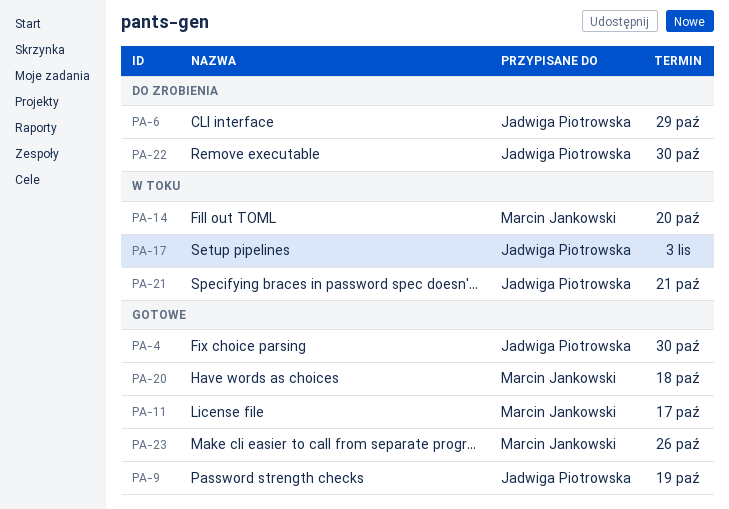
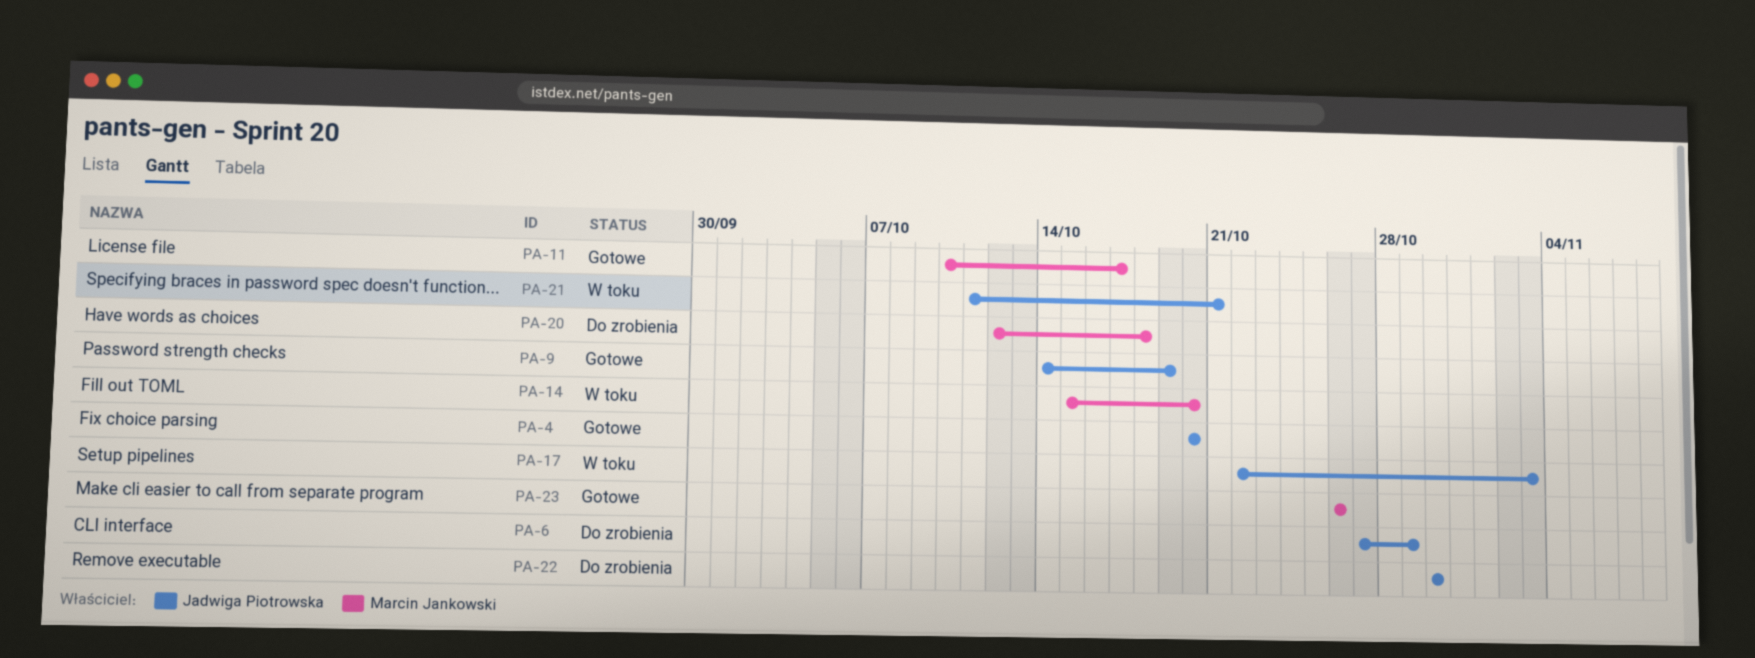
PA-4, due: Oct 30 -> Oct 20
PA-20, status: Gotowe -> Do zrobienia

